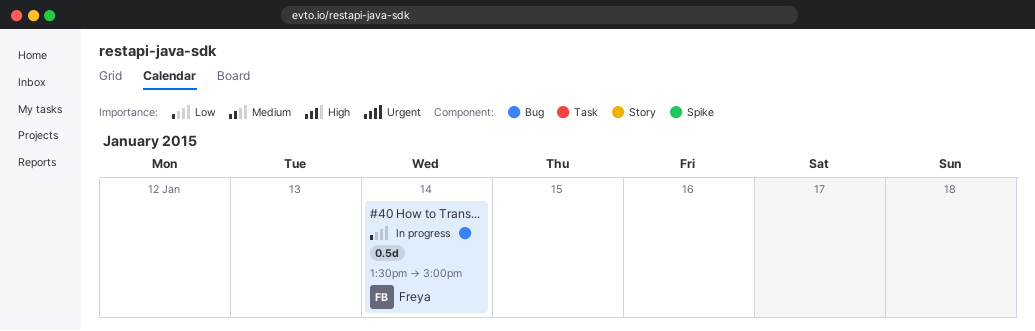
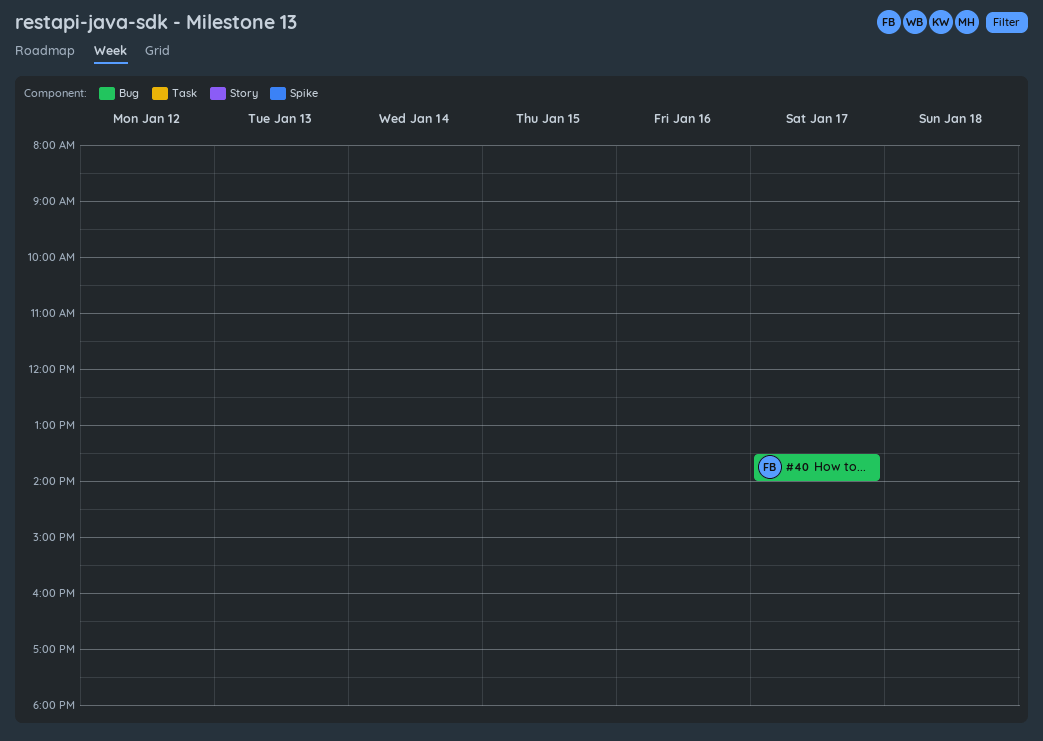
#40, day: Jan 14 -> Jan 17
#40, ends: 15:00 -> 14:00

